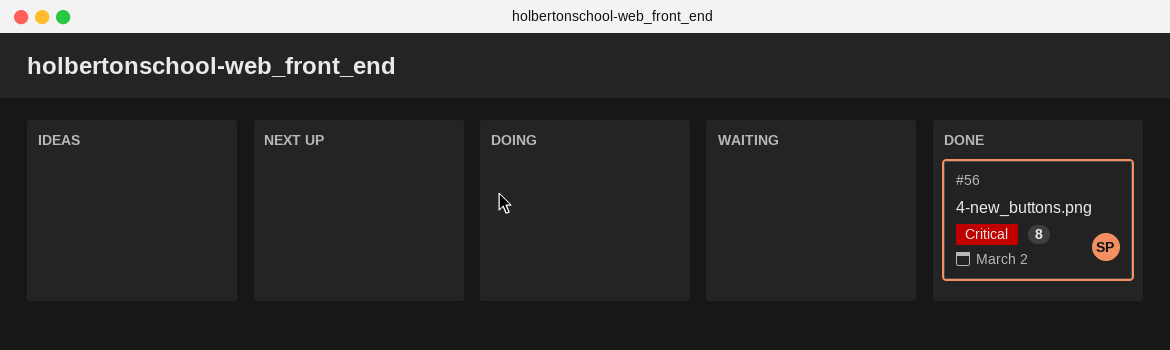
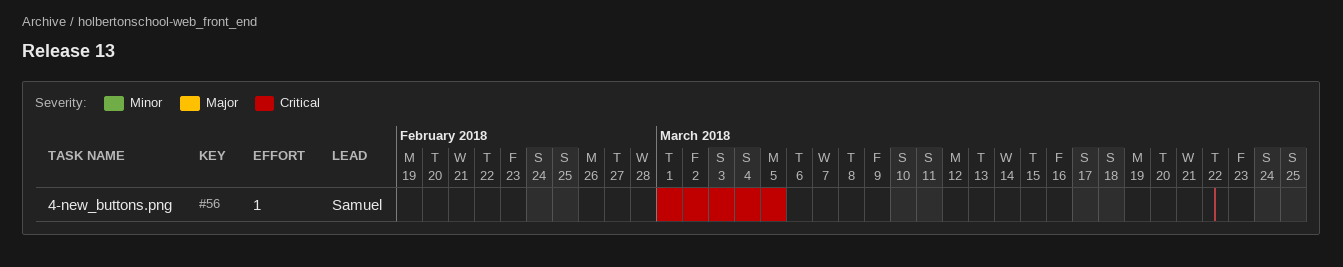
#56, estimate: 8 -> 1
#56, due: Mar 2 -> Mar 5

